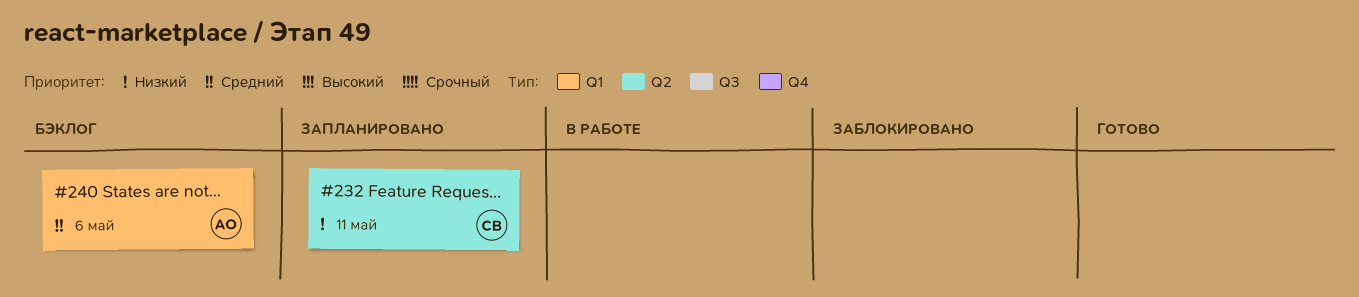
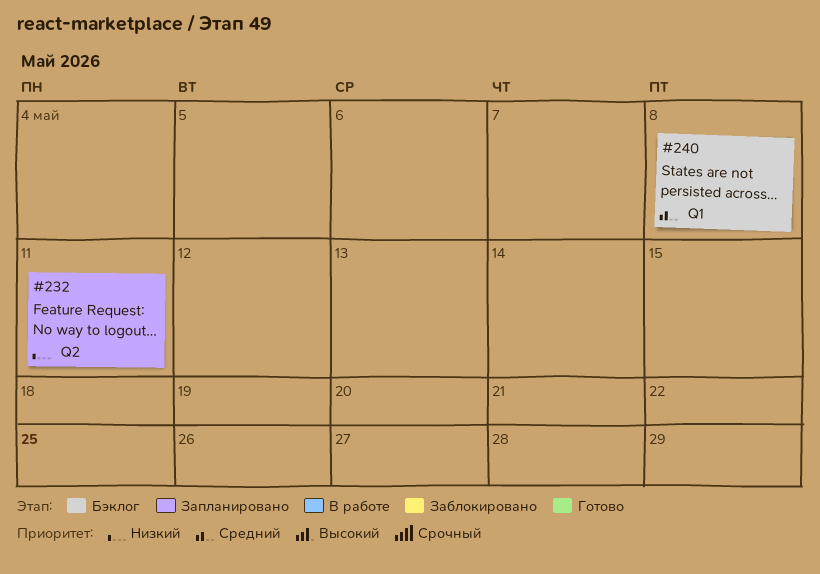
#240, due: May 6 -> May 8

